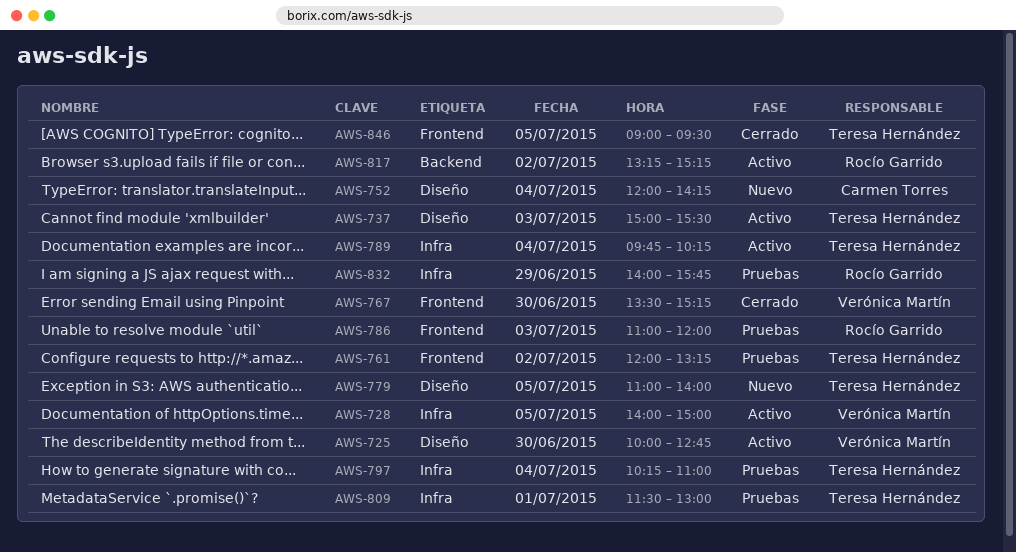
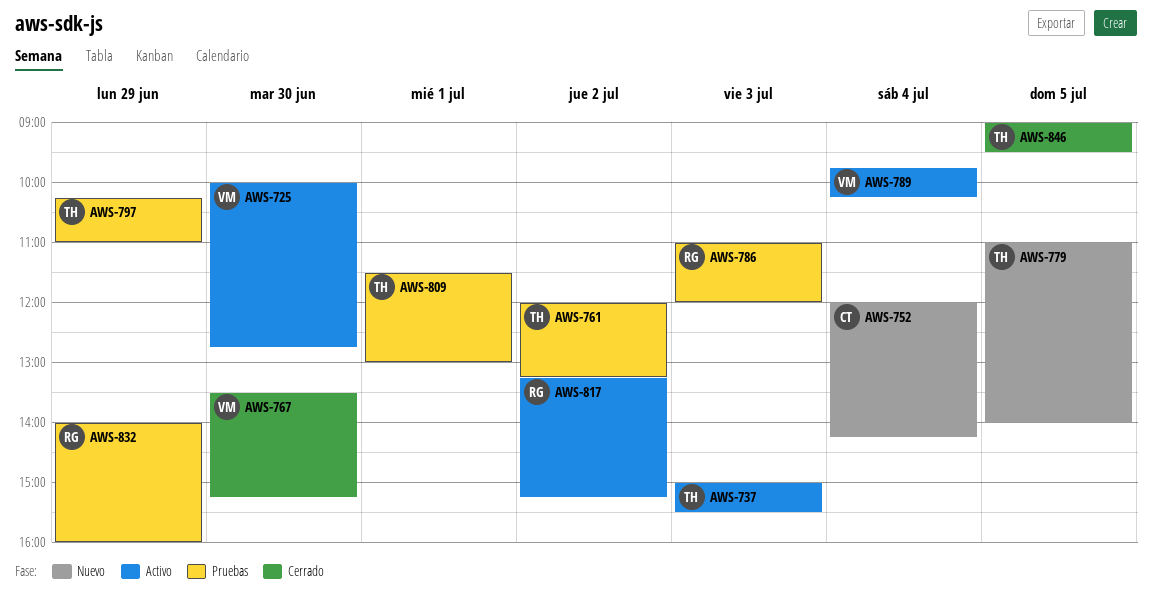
AWS-728: present -> none
AWS-789, owner: Teresa Hernández -> Verónica Martín
AWS-797, day: Jul 4 -> Jun 29
AWS-832, ends: 15:45 -> 16:00

